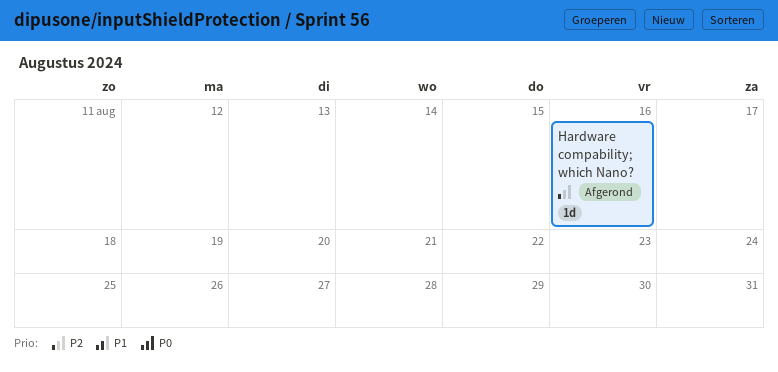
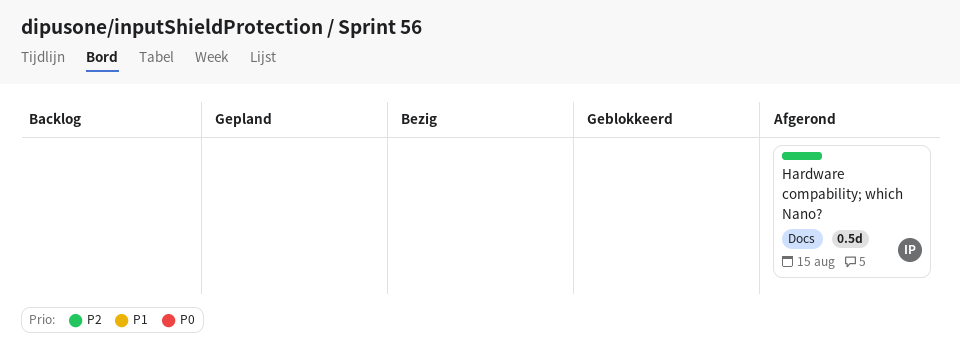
Hardware compability; which Nano?, estimate: 1d -> 0.5d
Hardware compability; which Nano?, due: Aug 16 -> Aug 15

